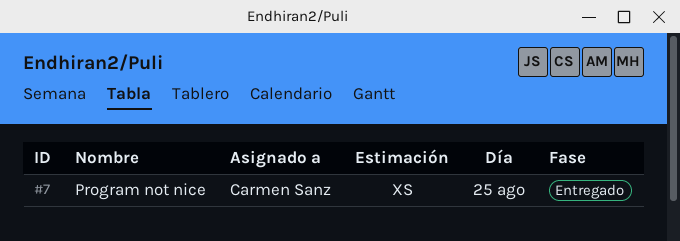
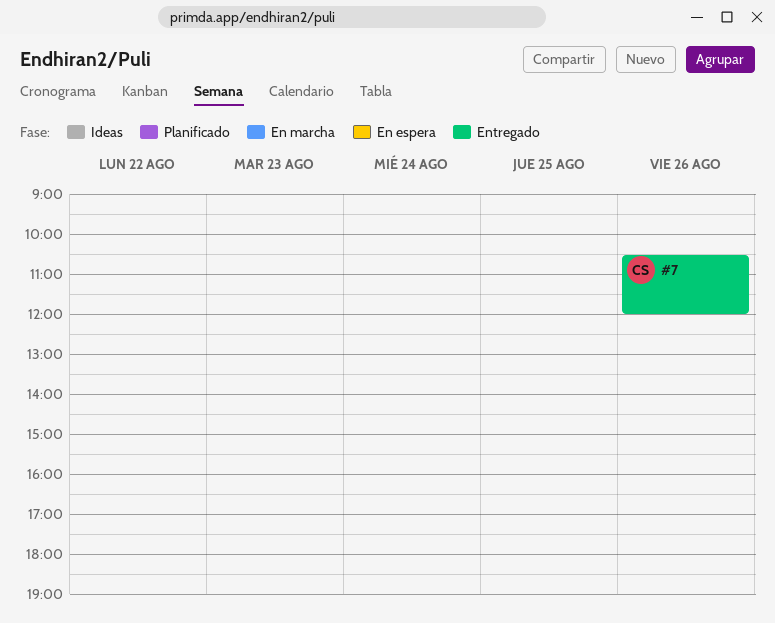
#7, day: Aug 25 -> Aug 26

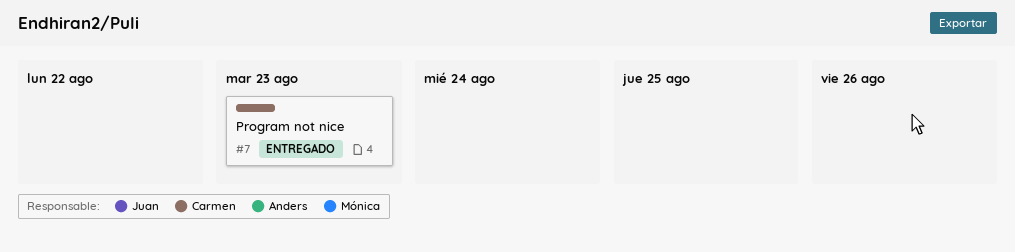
#7, day: Aug 26 -> Aug 23

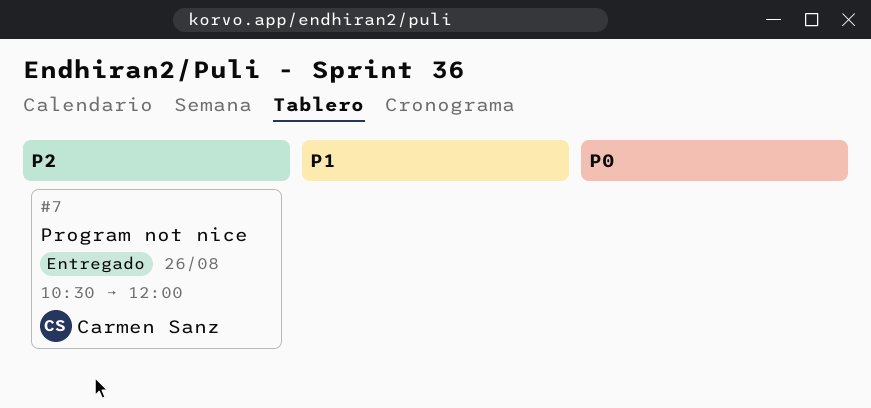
#7, day: Aug 23 -> Aug 26

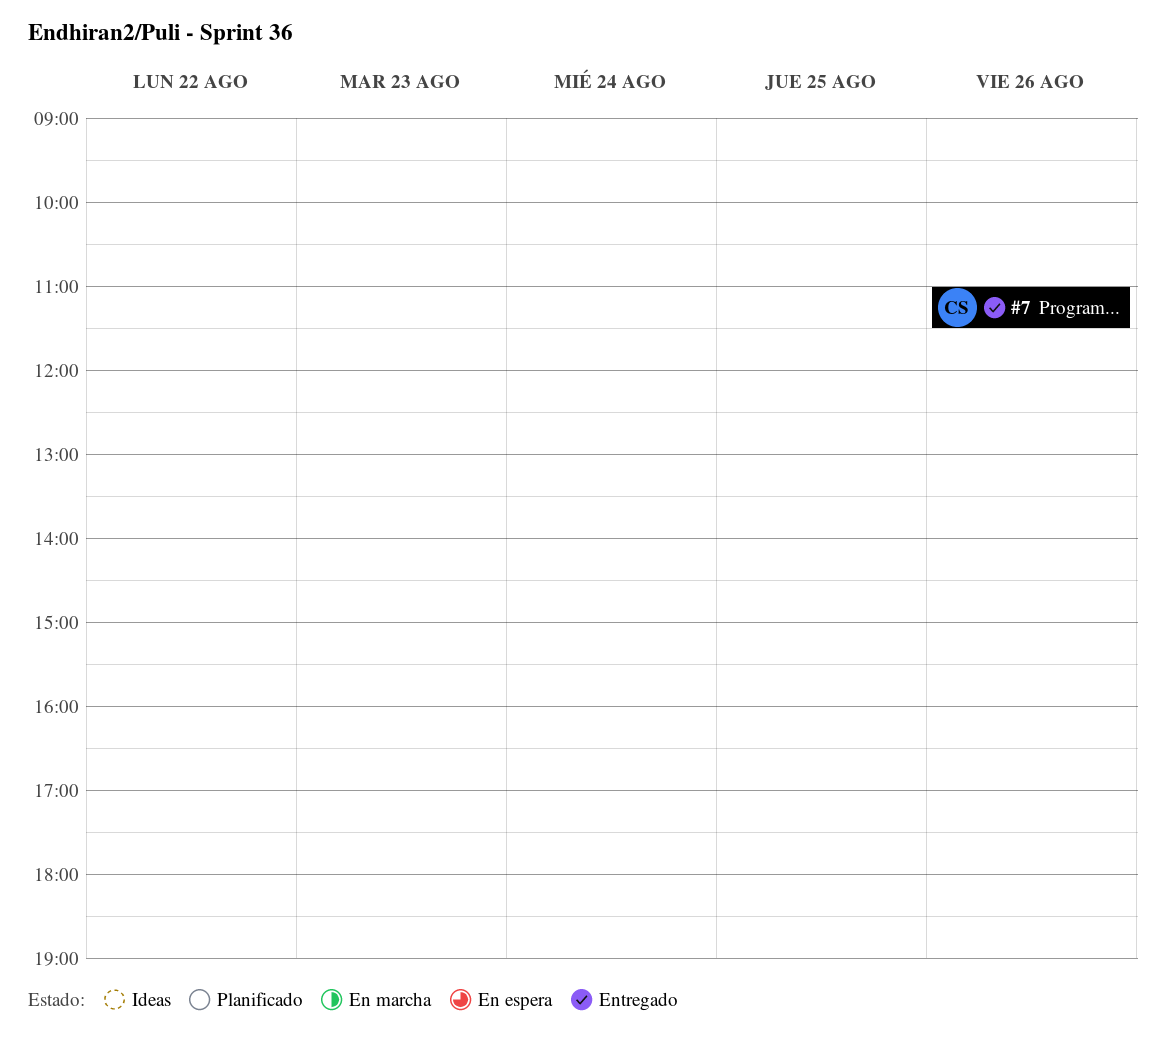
#7, begins: 10:30 -> 11:00
#7, ends: 12:00 -> 11:30

